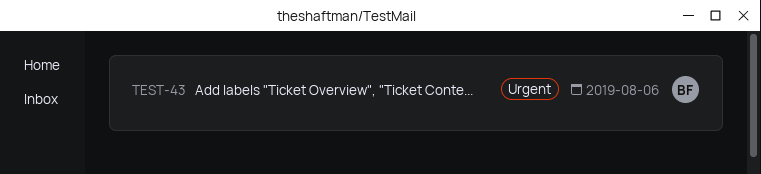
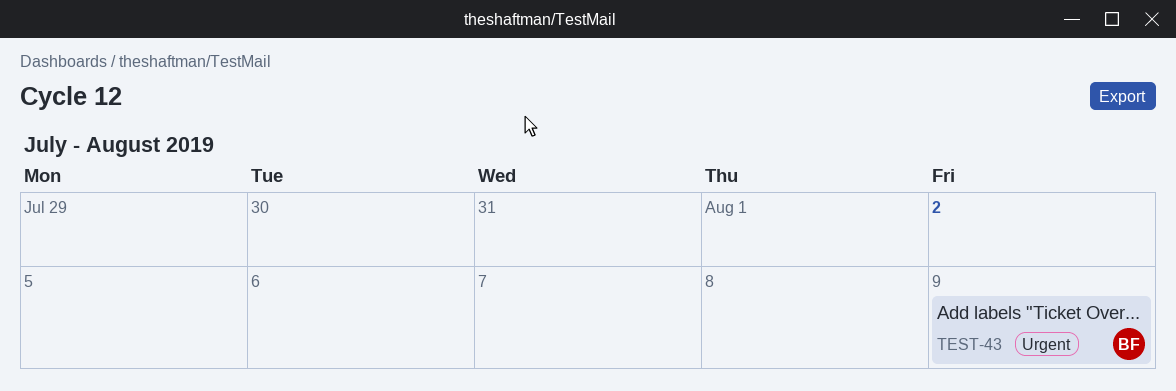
TEST-43, due: Aug 6 -> Aug 9

